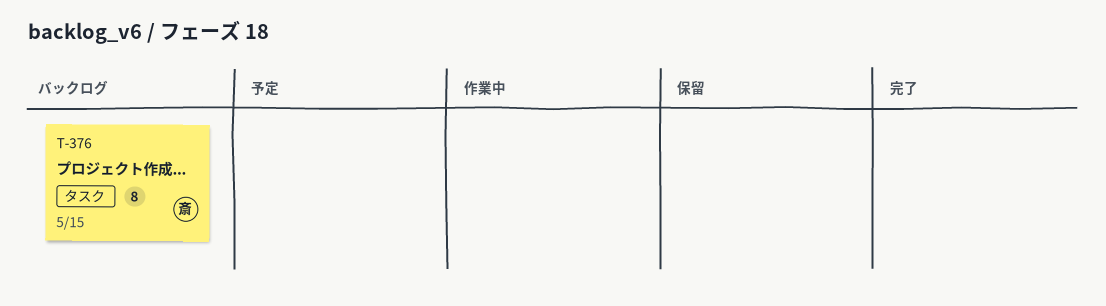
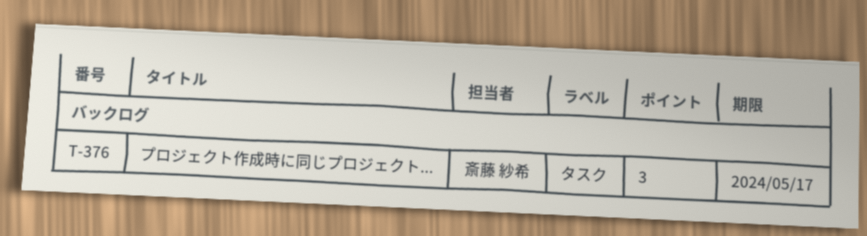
T-376, estimate: 8 -> 3
T-376, due: May 15 -> May 17

